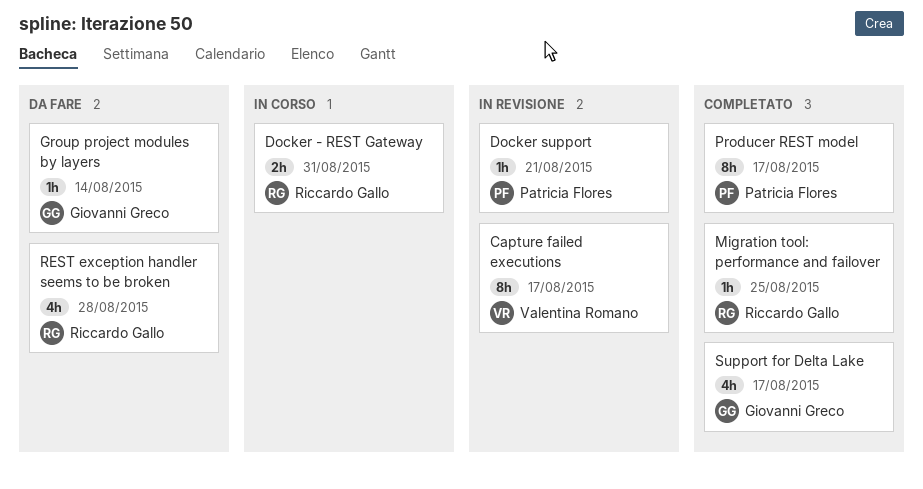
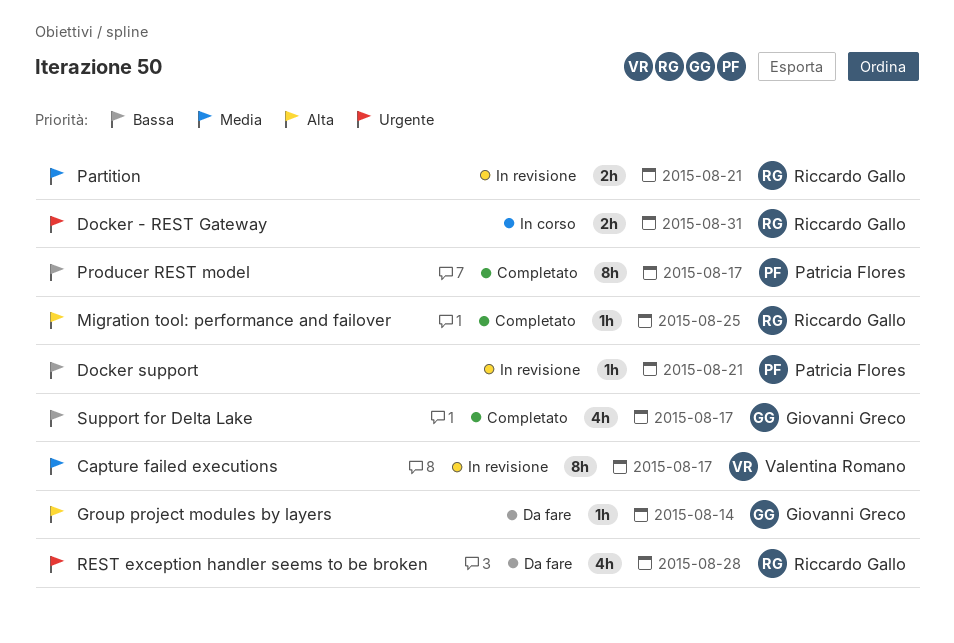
Partition: none -> present

